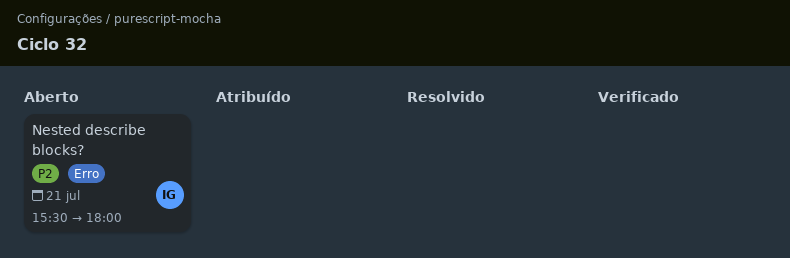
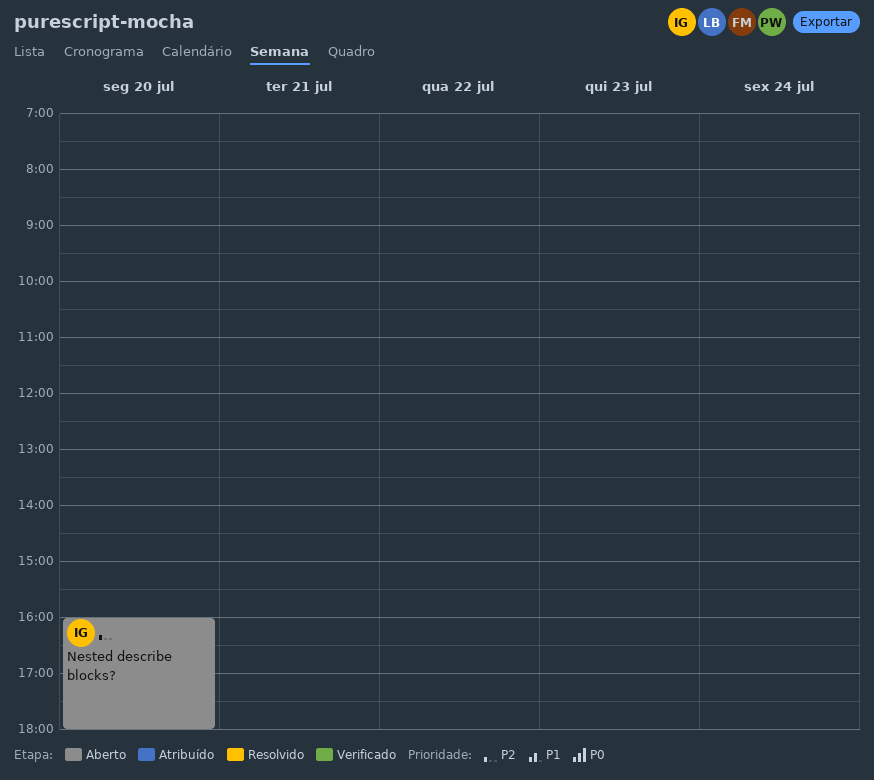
Nested describe blocks?, day: Jul 21 -> Jul 20
Nested describe blocks?, begins: 15:30 -> 16:00

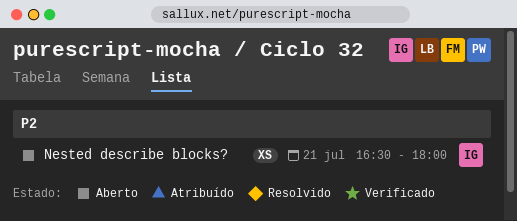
Nested describe blocks?, day: Jul 20 -> Jul 21
Nested describe blocks?, begins: 16:00 -> 16:30

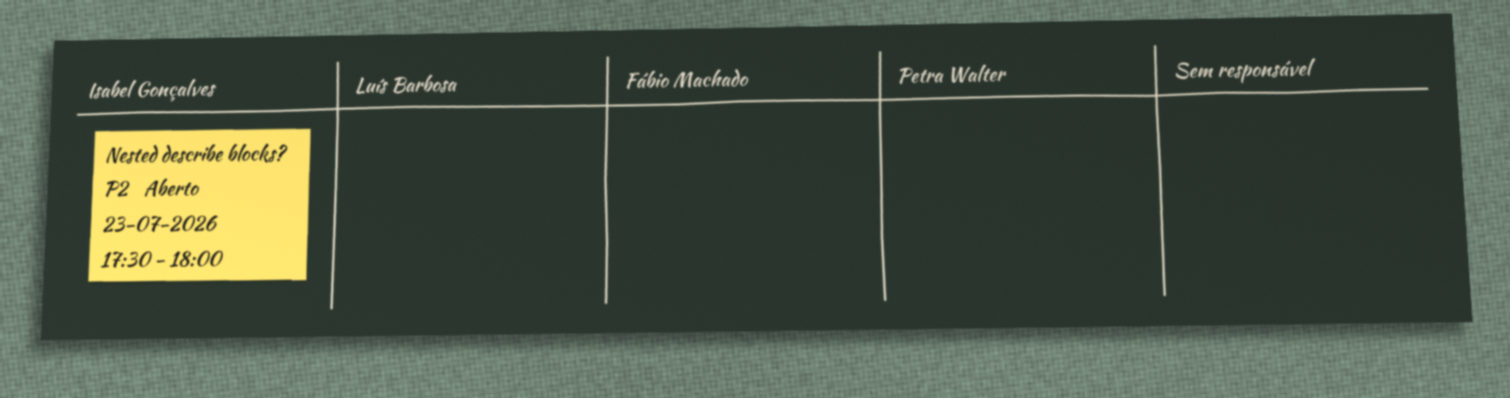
Nested describe blocks?, day: Jul 21 -> Jul 23
Nested describe blocks?, begins: 16:30 -> 17:30

